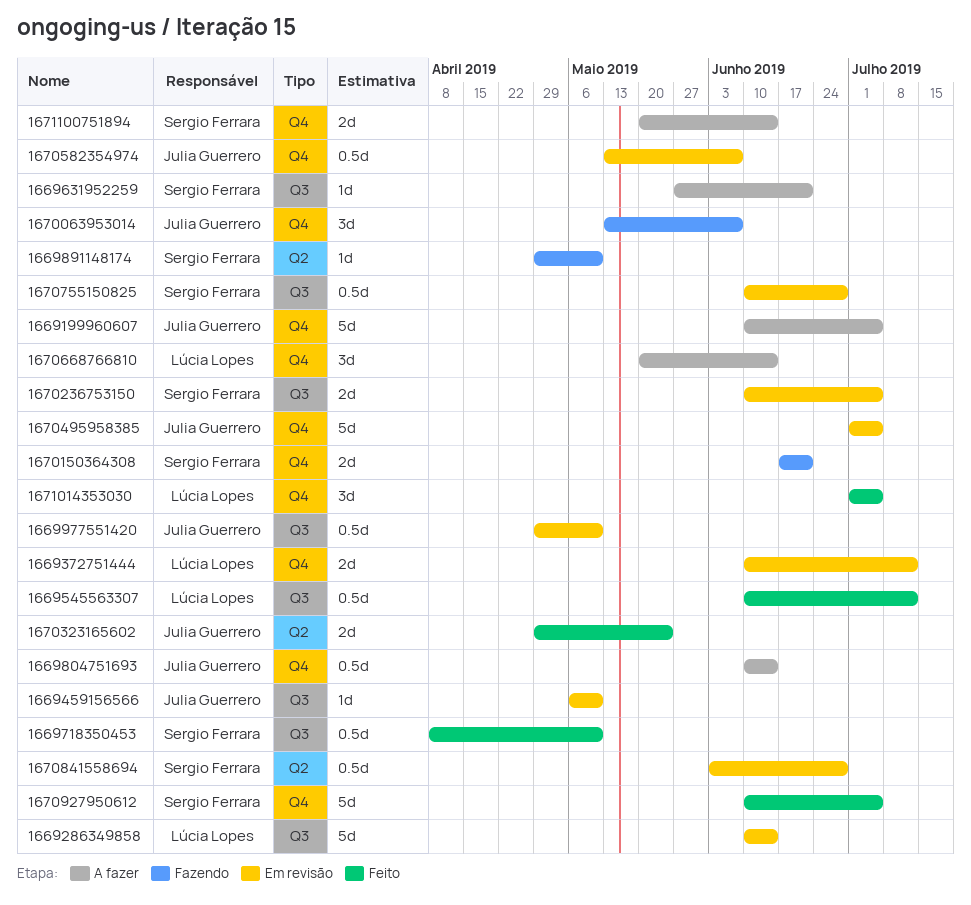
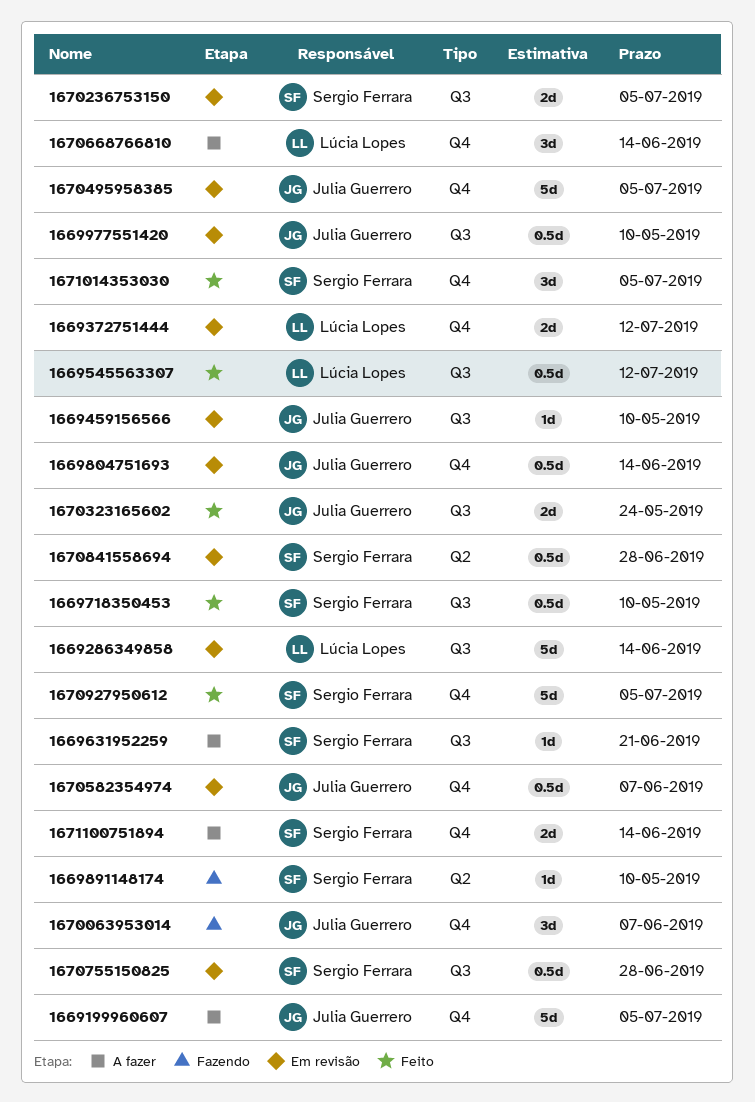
1669804751693, status: A fazer -> Em revisão
1670150364308: present -> none
1670323165602, label: Q2 -> Q3
1671014353030, owner: Lúcia Lopes -> Sergio Ferrara

